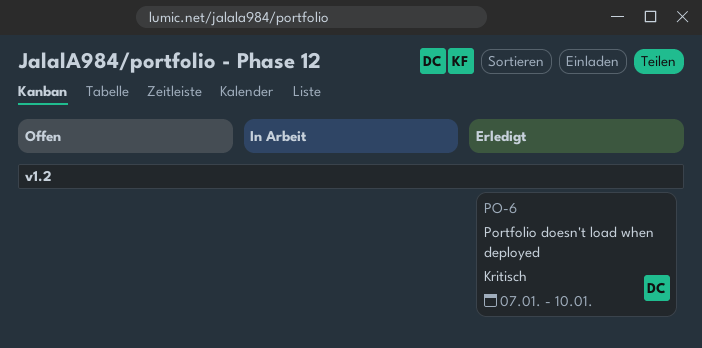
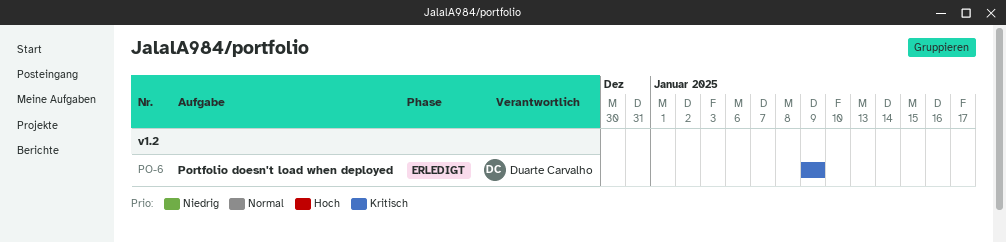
PO-6, start: Jan 7 -> Jan 9
PO-6, due: Jan 10 -> Jan 9

